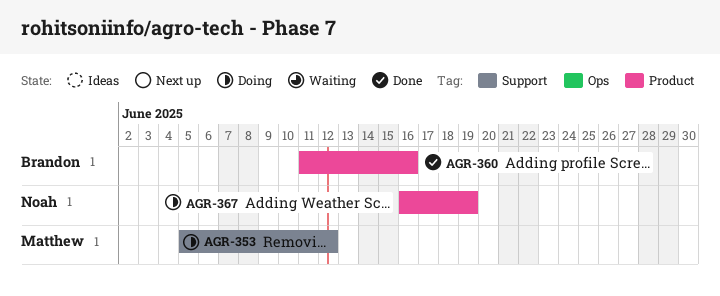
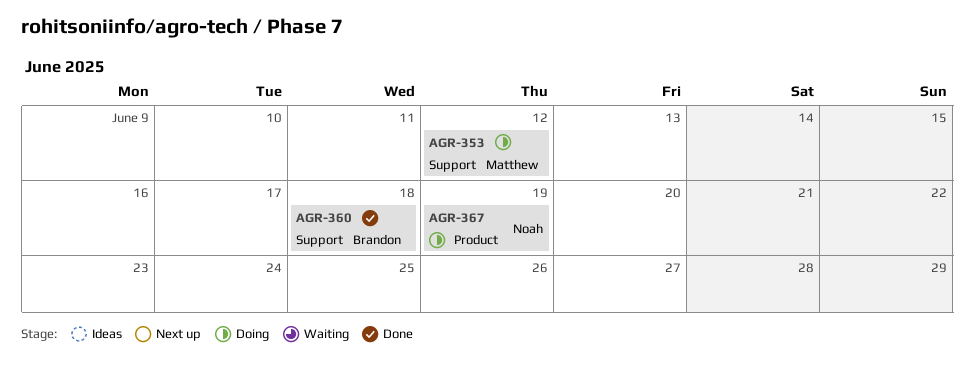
AGR-360, label: Product -> Support
AGR-360, due: Jun 16 -> Jun 18

